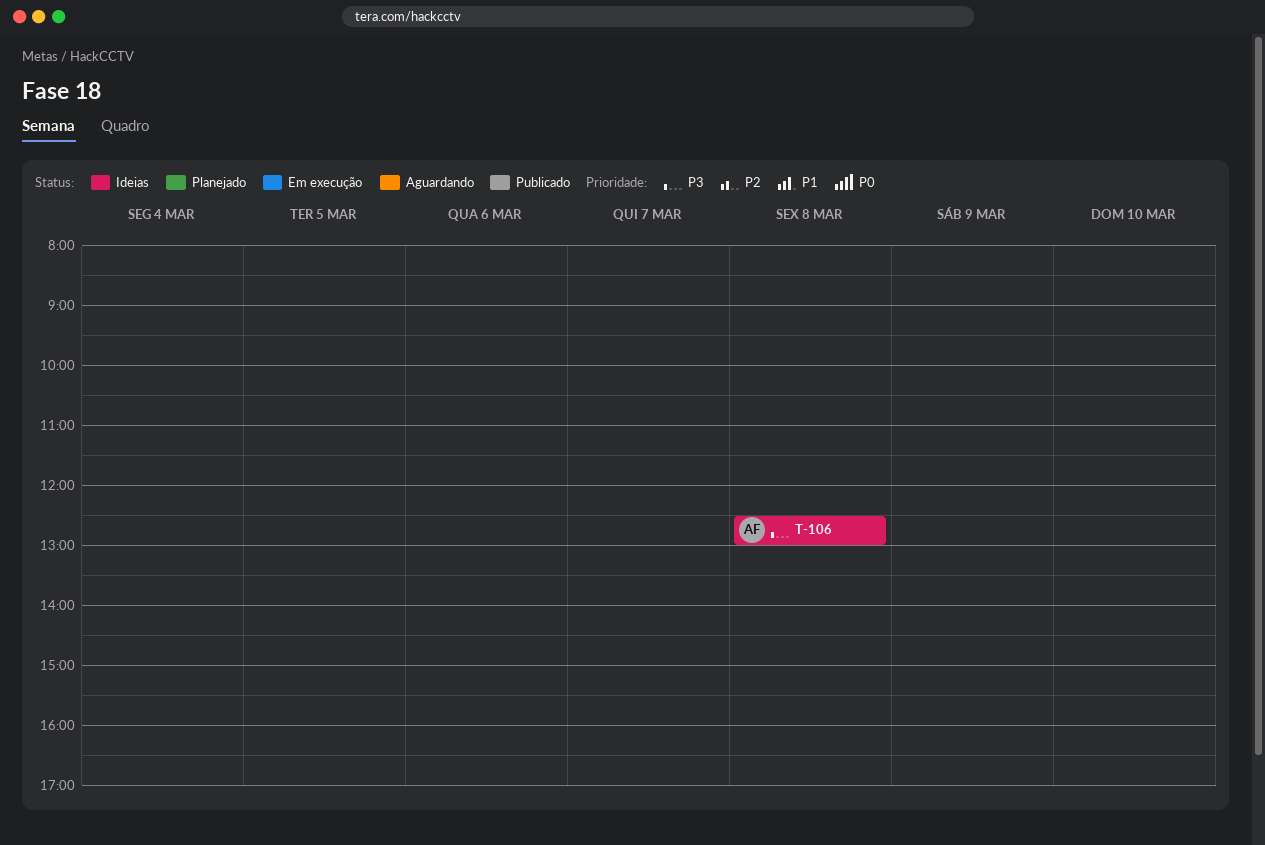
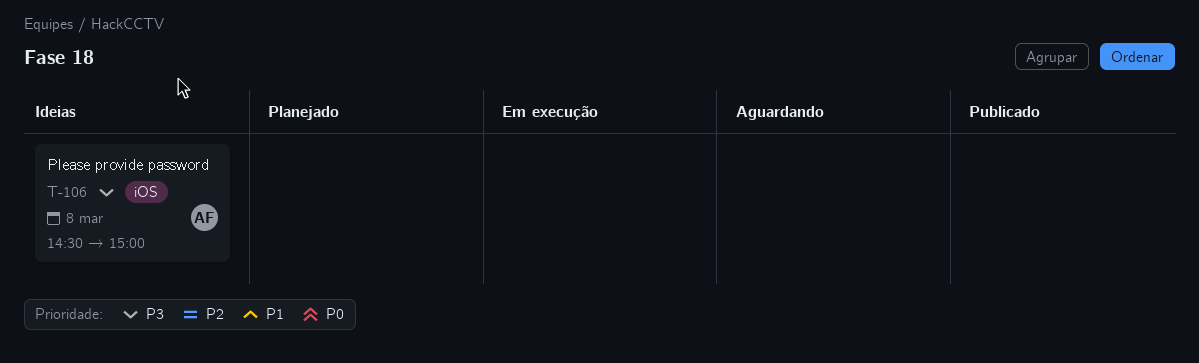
T-106, begins: 12:30 -> 14:30
T-106, ends: 13:00 -> 15:00

